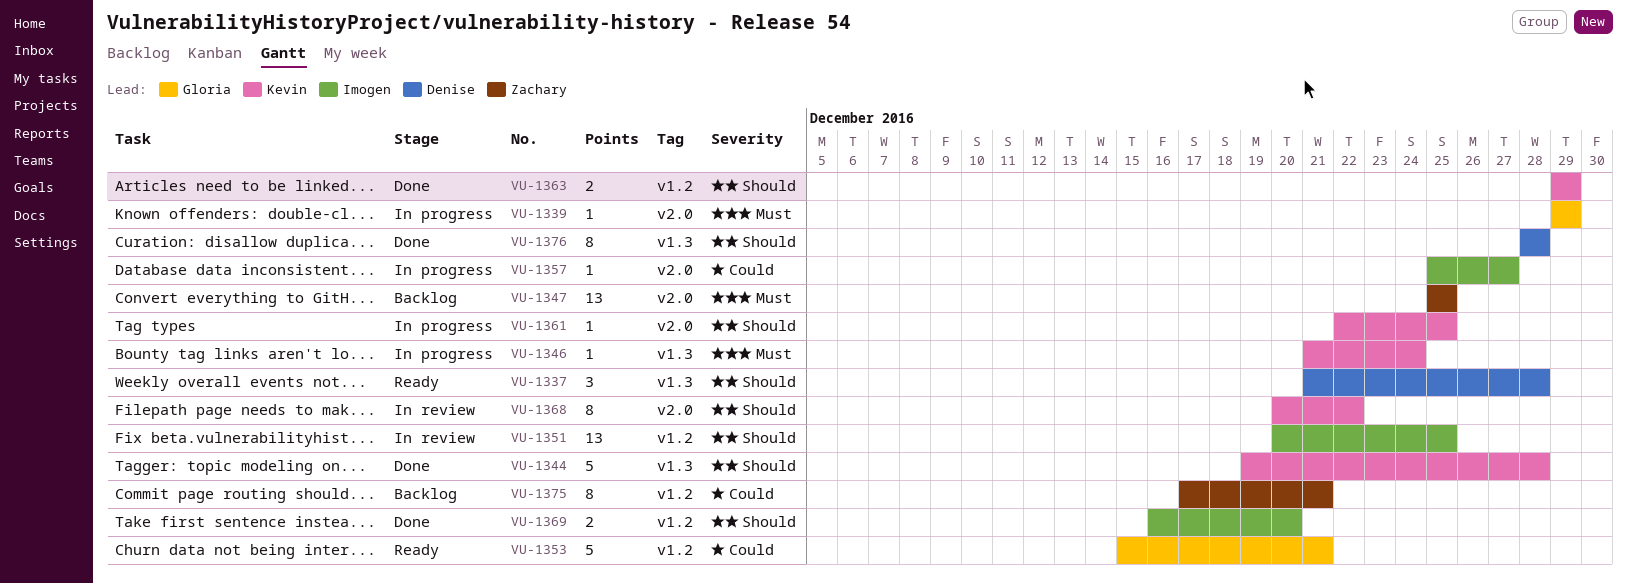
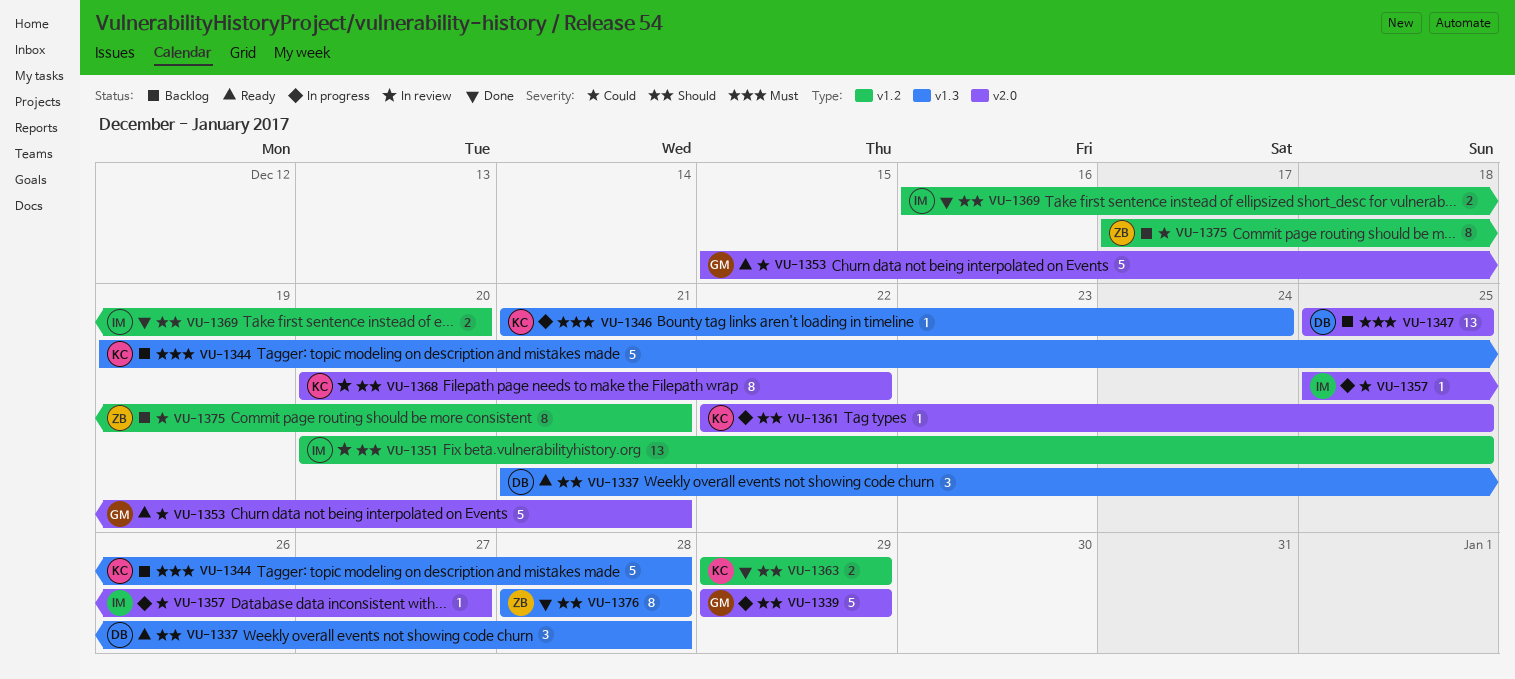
VU-1339, priority: Must -> Should
VU-1339, estimate: 1 -> 5
VU-1344, status: Done -> Backlog
VU-1344, priority: Should -> Must
VU-1347, owner: Zachary -> Denise
VU-1353, label: v1.2 -> v2.0
VU-1376, owner: Denise -> Zachary

